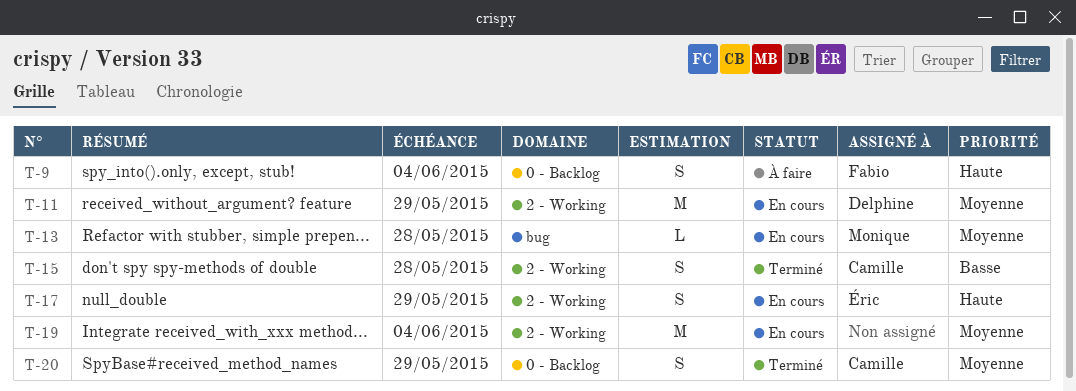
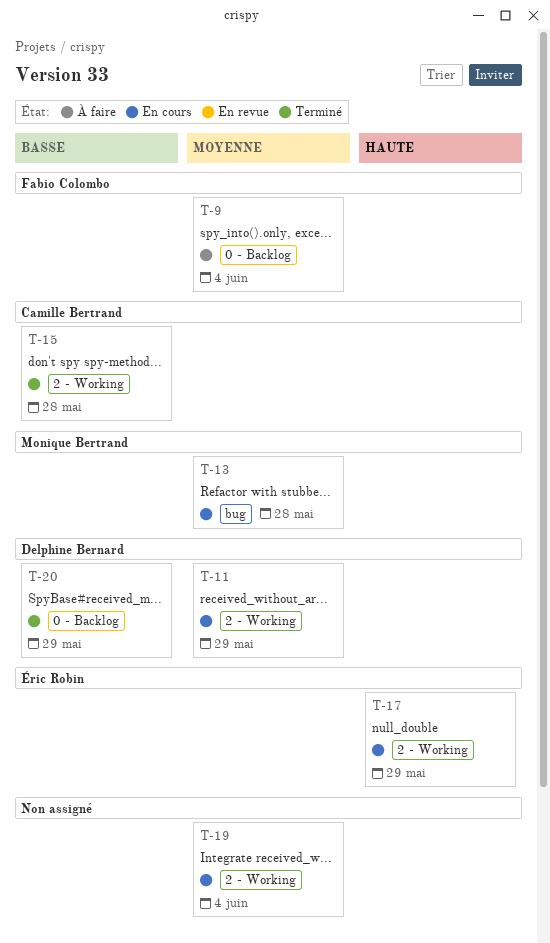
T-9, priority: Haute -> Moyenne
T-20, owner: Camille Bertrand -> Delphine Bernard
T-20, priority: Moyenne -> Basse

